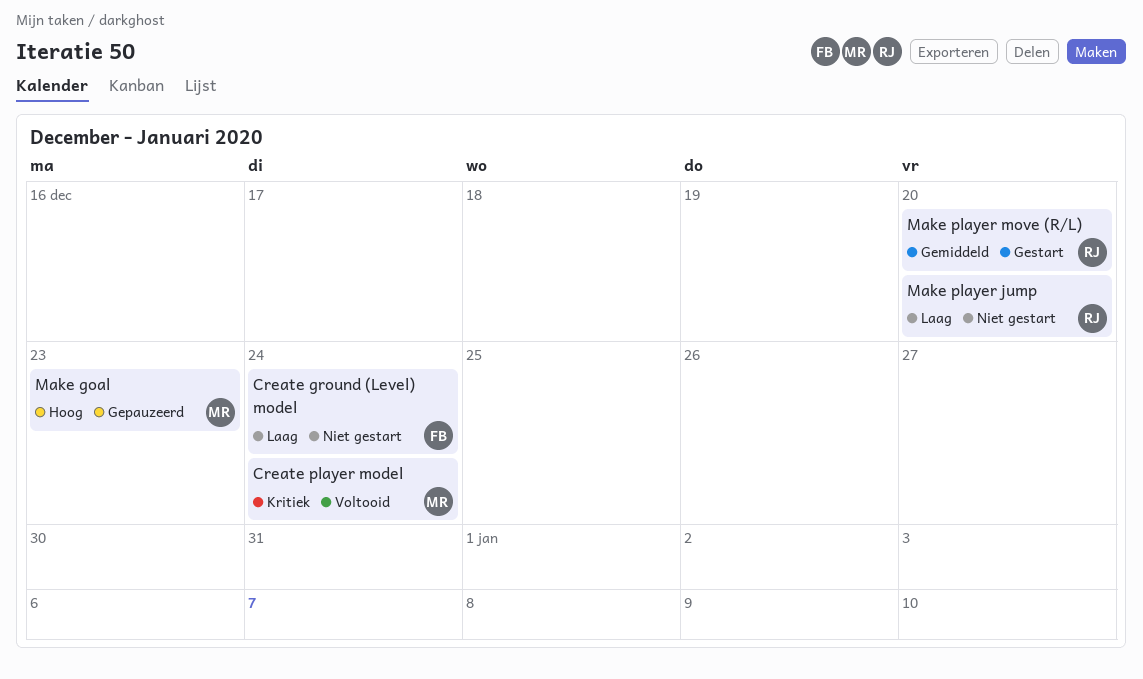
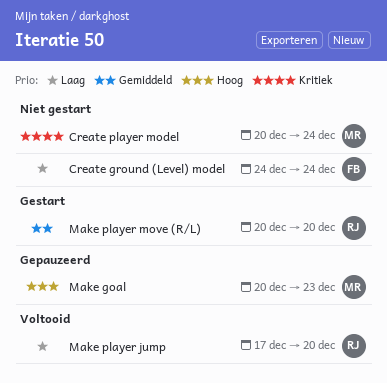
Create player model, status: Voltooid -> Niet gestart
Make player jump, status: Niet gestart -> Voltooid

